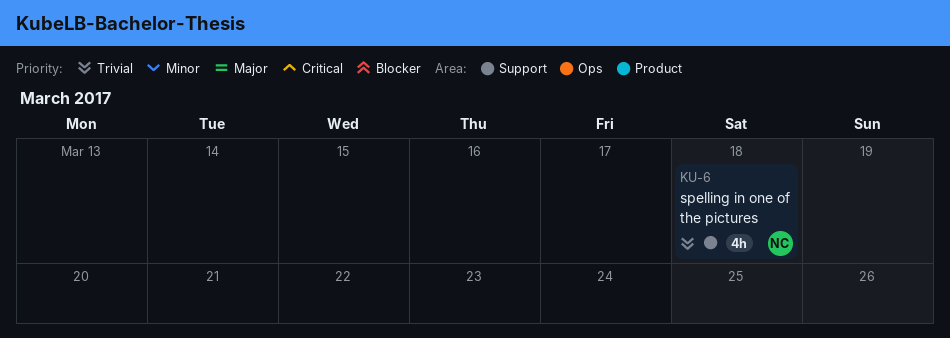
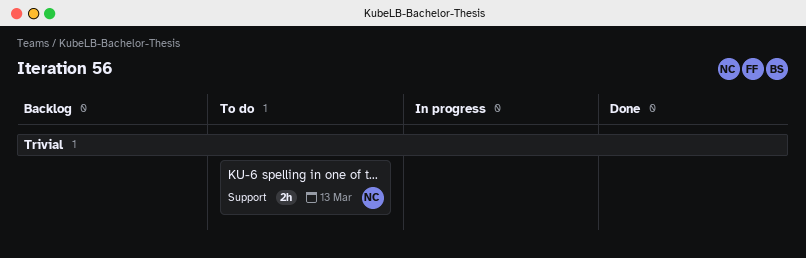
KU-6, estimate: 4h -> 2h
KU-6, due: Mar 18 -> Mar 13

